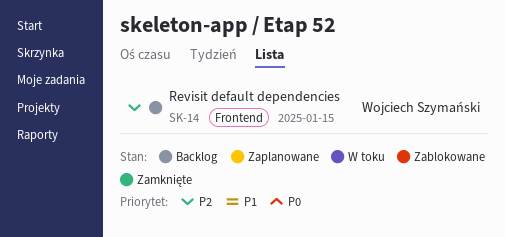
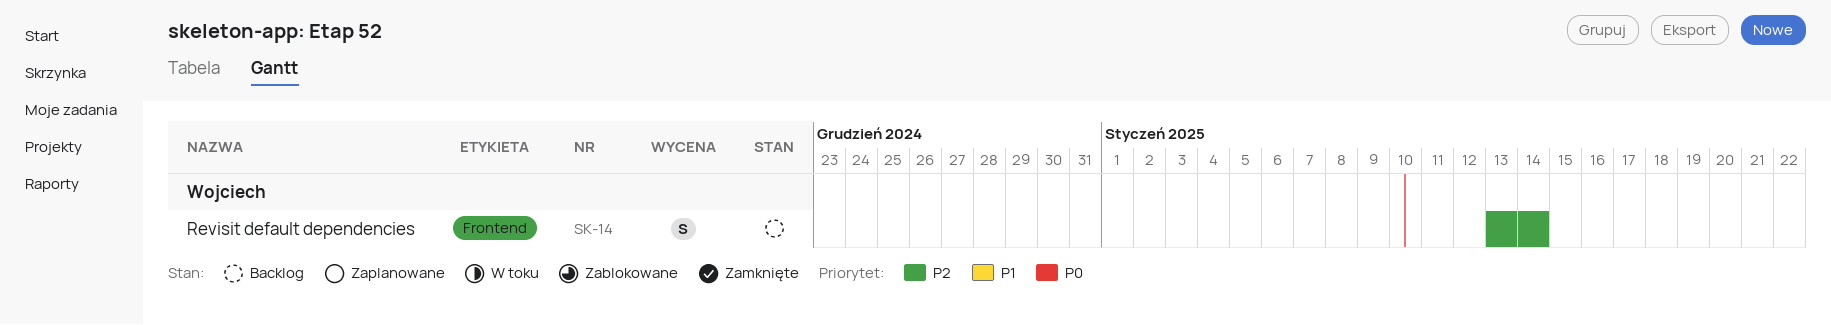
SK-14, due: Jan 15 -> Jan 14

